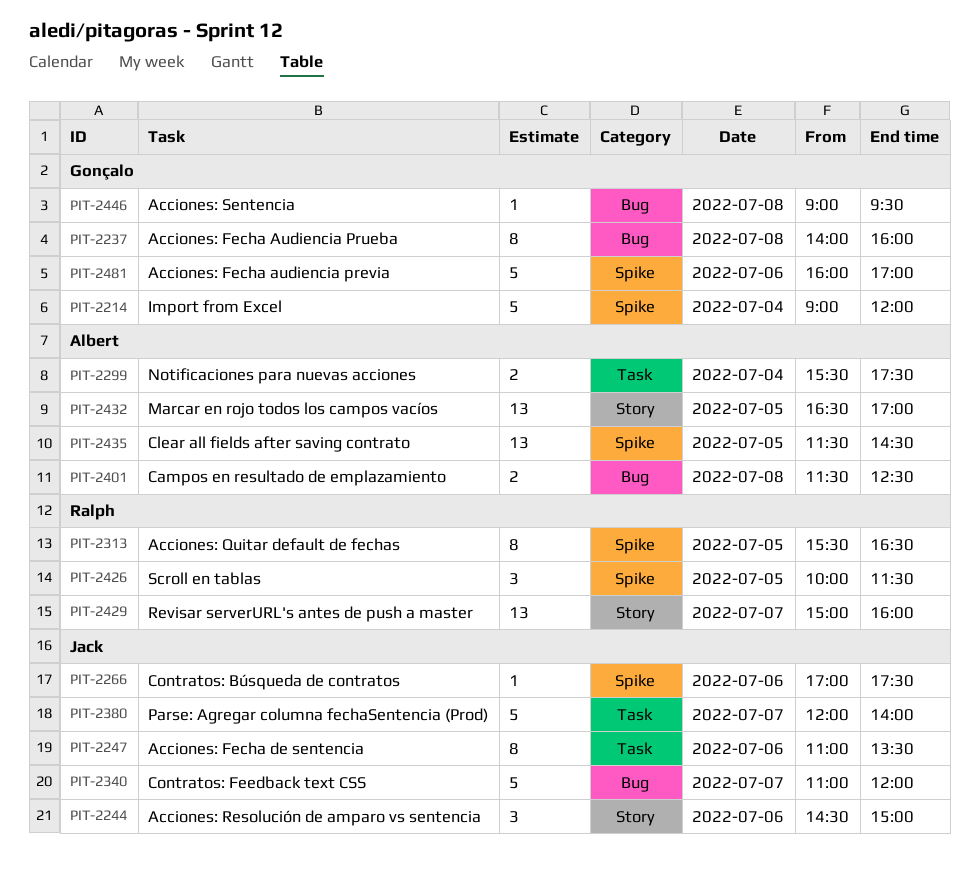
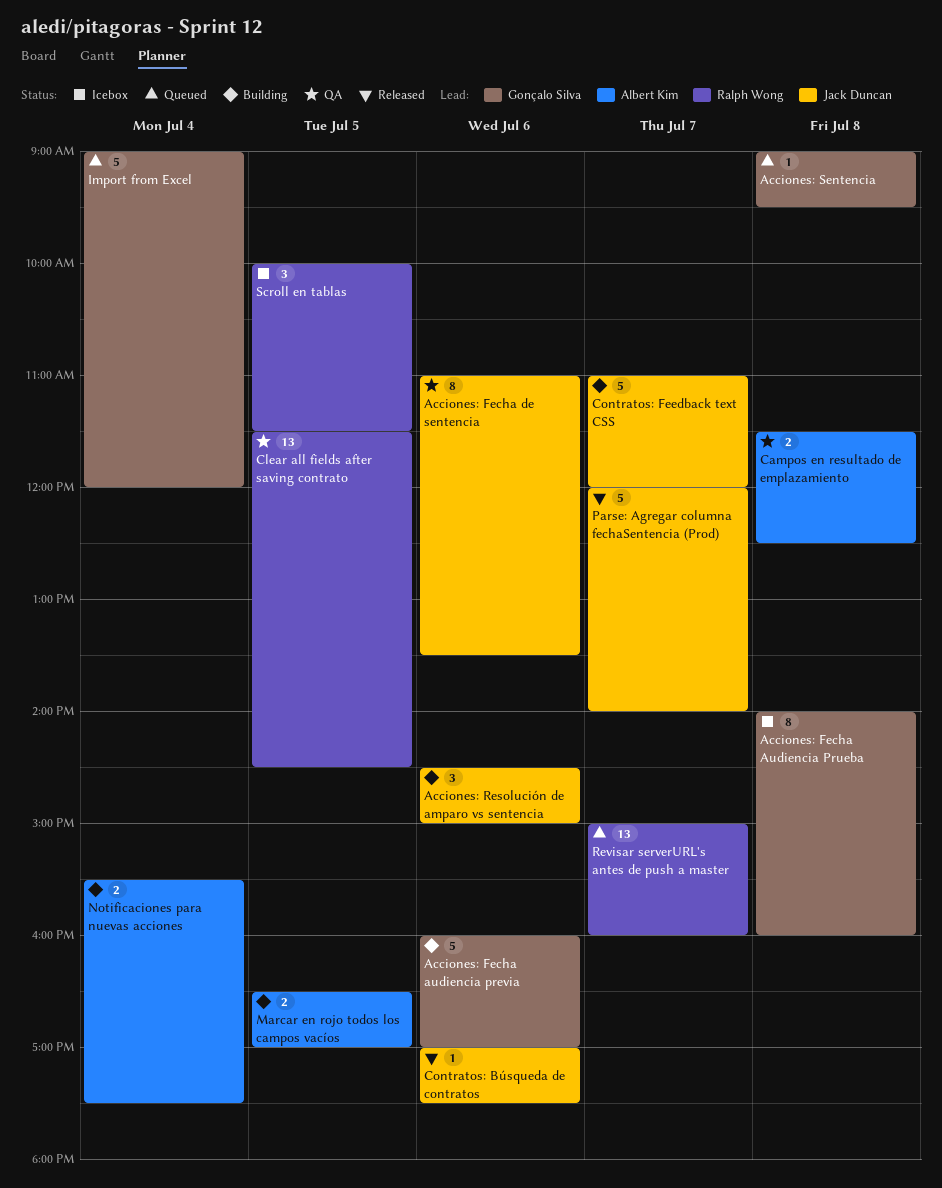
Acciones: Quitar default de fechas: present -> none
Clear all fields after saving contrato, owner: Albert Kim -> Ralph Wong
Marcar en rojo todos los campos vacíos, estimate: 13 -> 2

